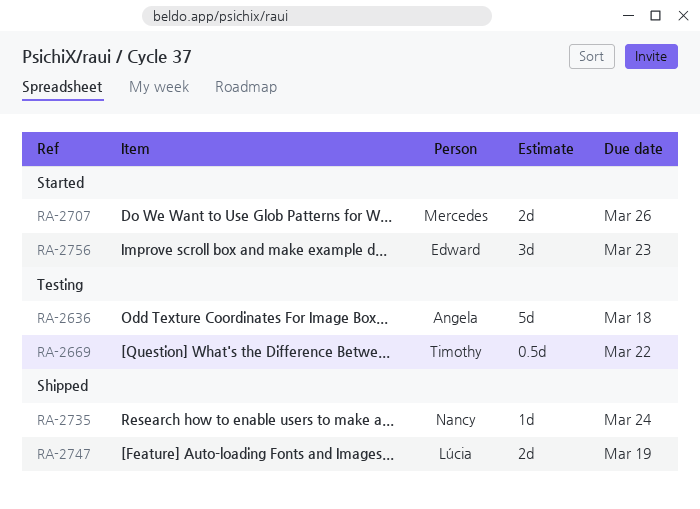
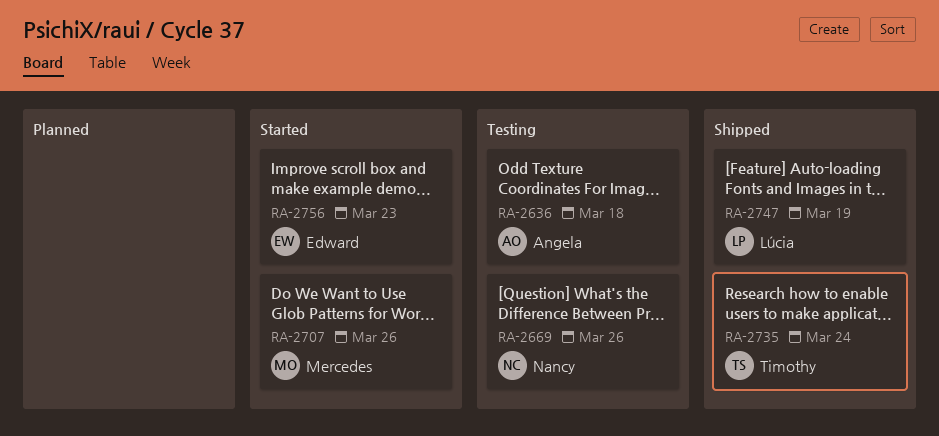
RA-2669, owner: Timothy -> Nancy
RA-2669, due: Mar 22 -> Mar 26
RA-2735, owner: Nancy -> Timothy

